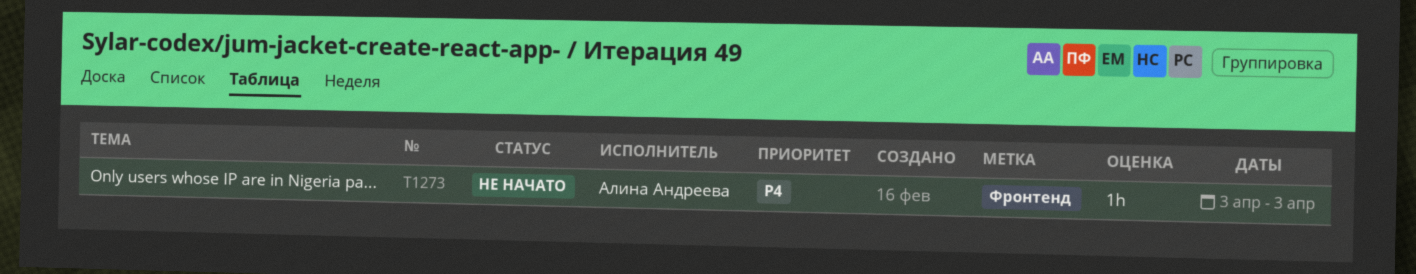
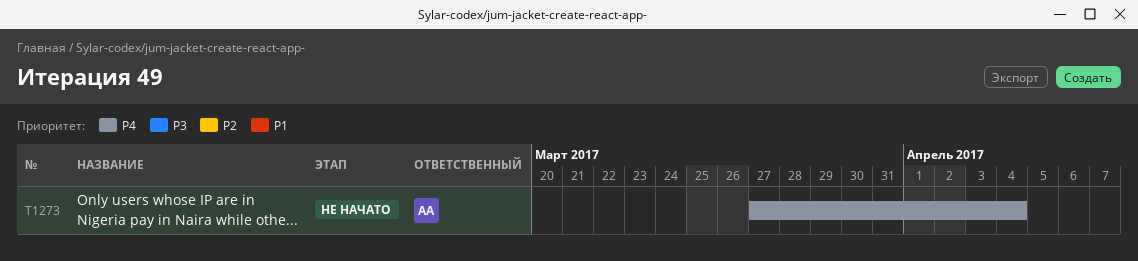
T1273, start: Apr 3 -> Mar 27
T1273, due: Apr 3 -> Apr 4

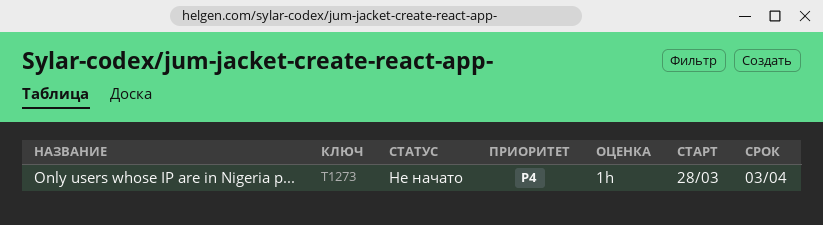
T1273, start: Mar 27 -> Mar 28
T1273, due: Apr 4 -> Apr 3

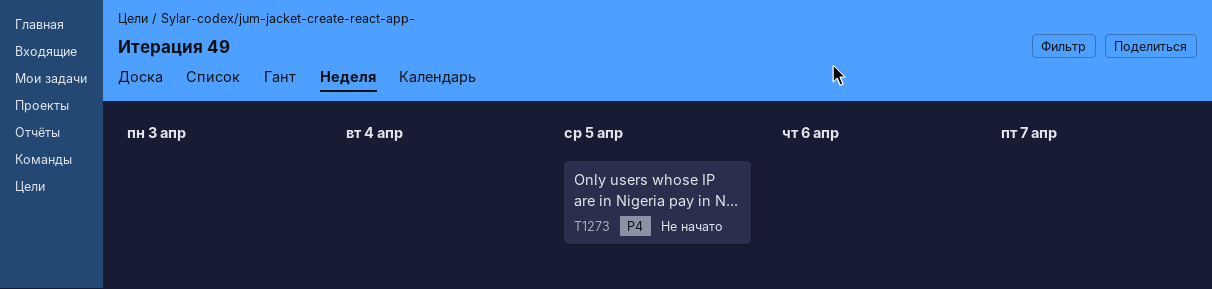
T1273, due: Apr 3 -> Apr 5

